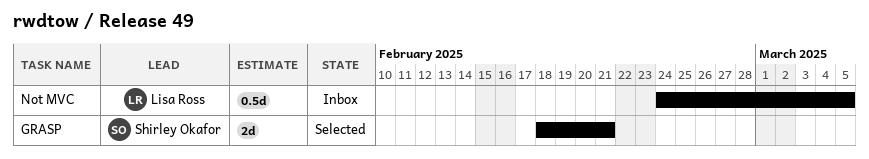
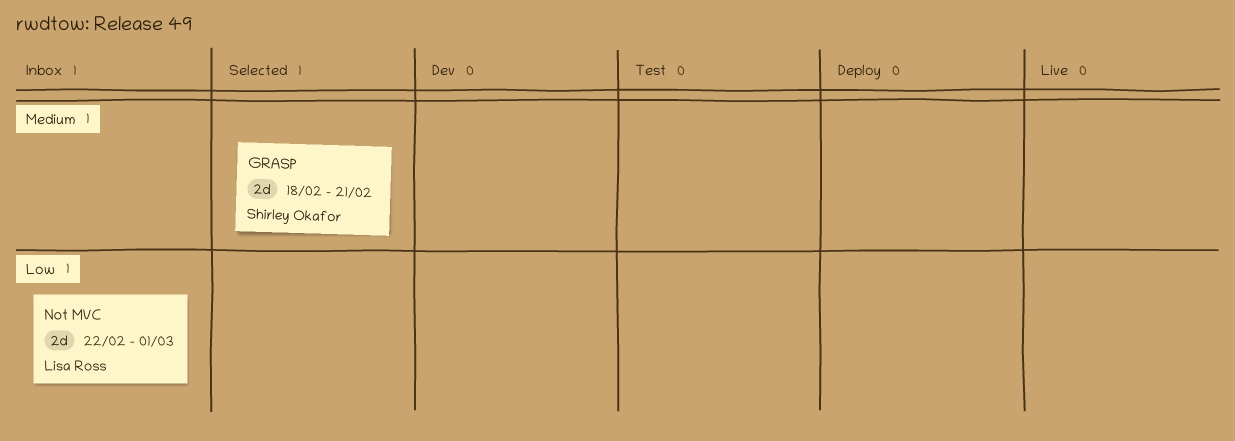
Not MVC, estimate: 0.5d -> 2d
Not MVC, start: Feb 24 -> Feb 22
Not MVC, due: Mar 5 -> Mar 1

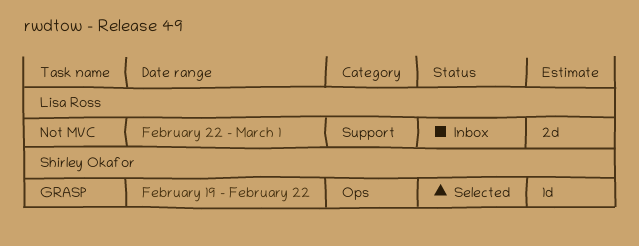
GRASP, estimate: 2d -> 1d
GRASP, start: Feb 18 -> Feb 19
GRASP, due: Feb 21 -> Feb 22

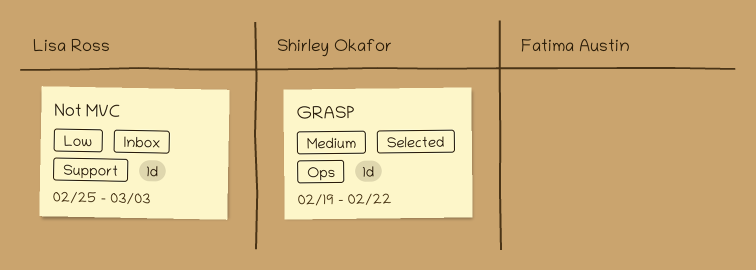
Not MVC, estimate: 2d -> 1d
Not MVC, start: Feb 22 -> Feb 25
Not MVC, due: Mar 1 -> Mar 3

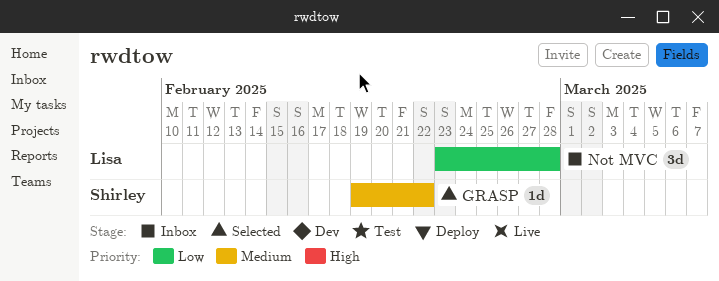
Not MVC, estimate: 1d -> 3d
Not MVC, start: Feb 25 -> Feb 23
Not MVC, due: Mar 3 -> Feb 28

